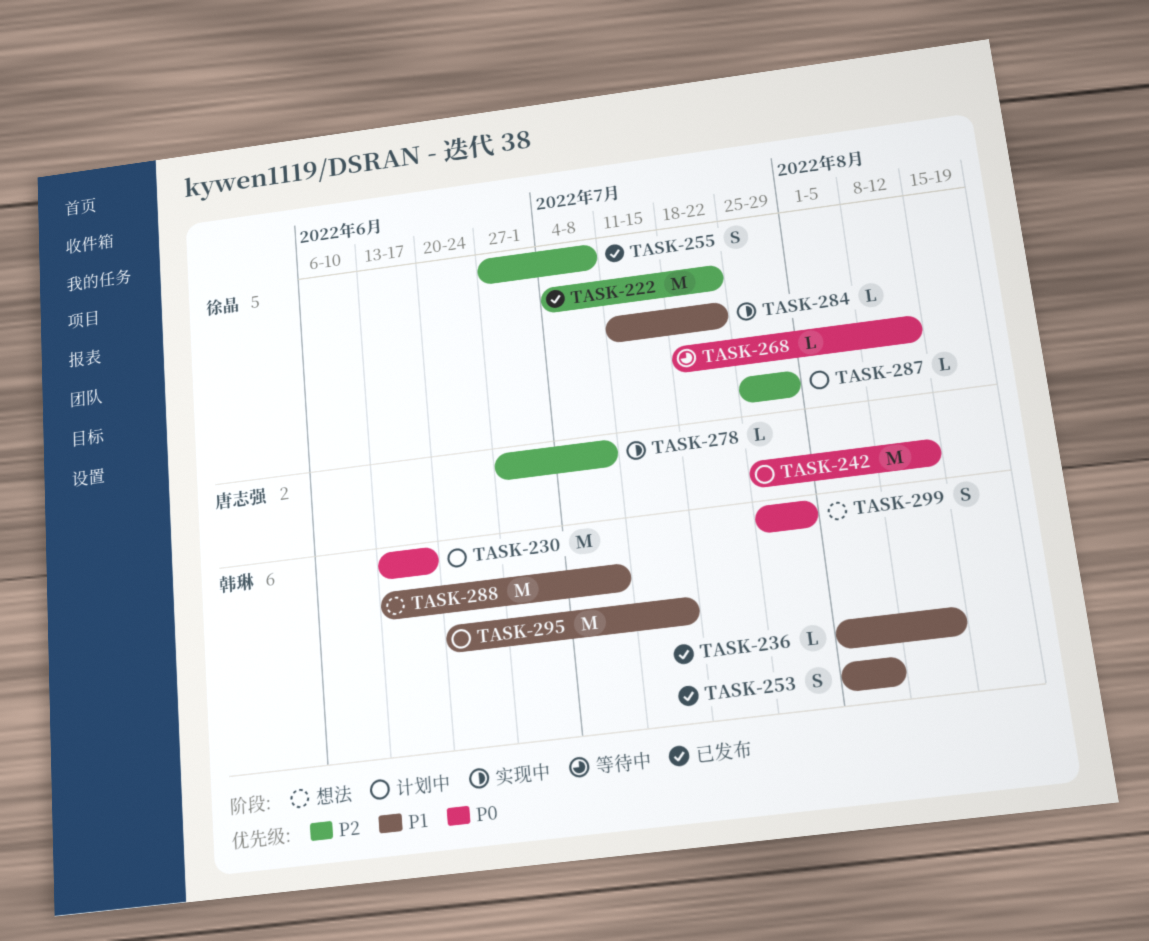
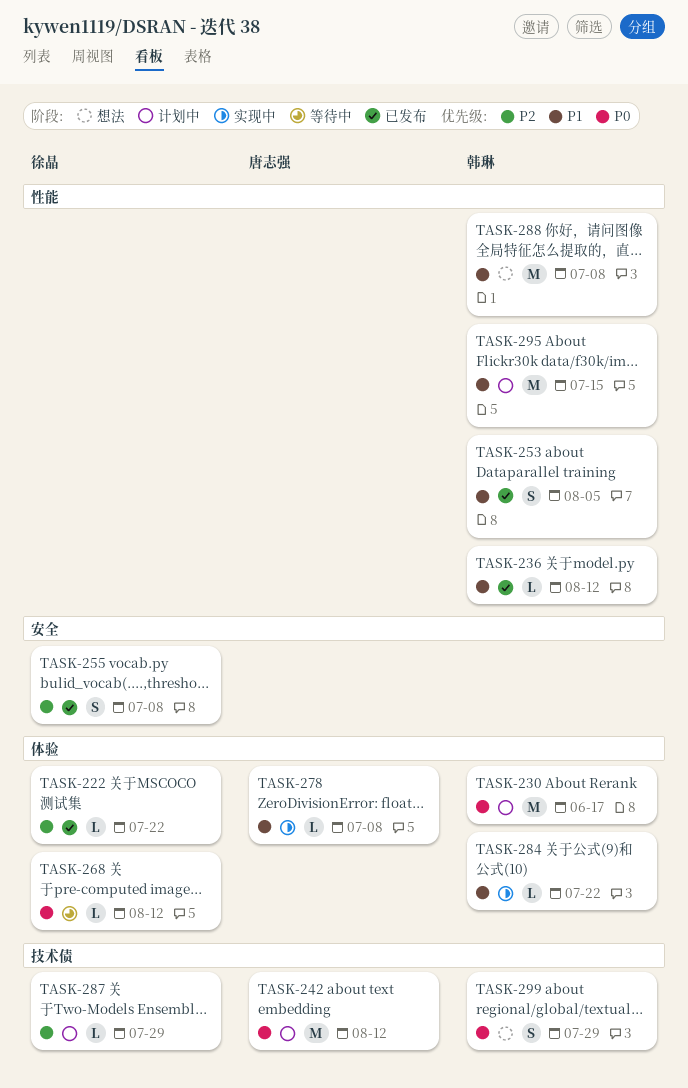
TASK-222, estimate: M -> L
TASK-278, priority: P2 -> P1
TASK-284, owner: 徐晶 -> 韩琳

